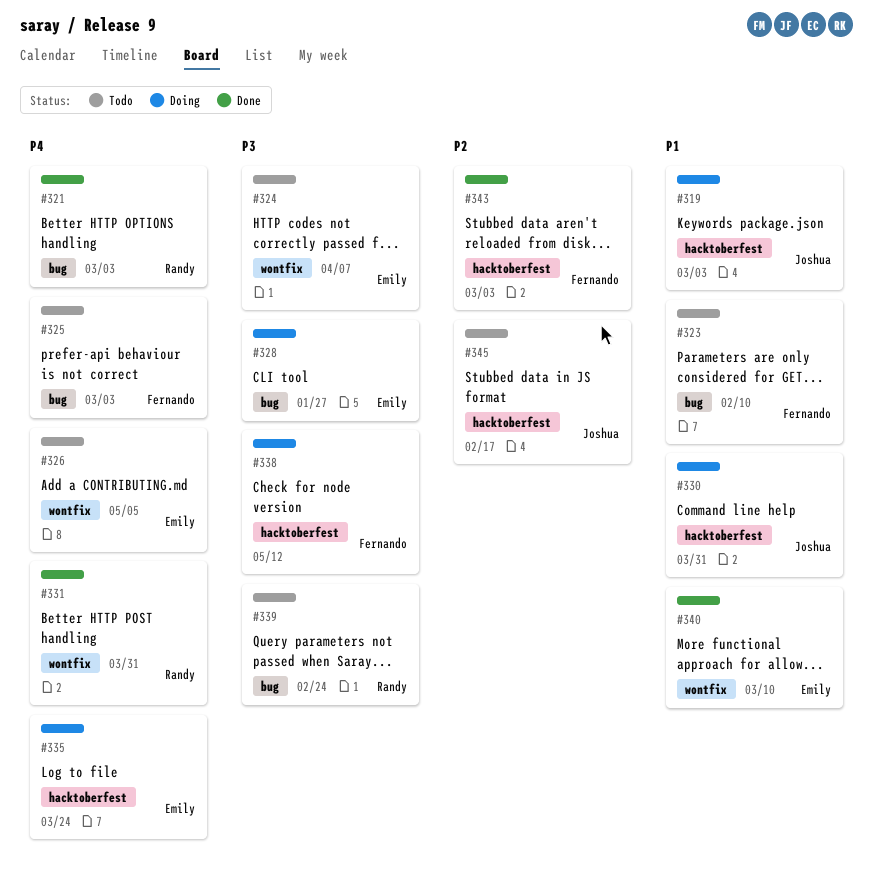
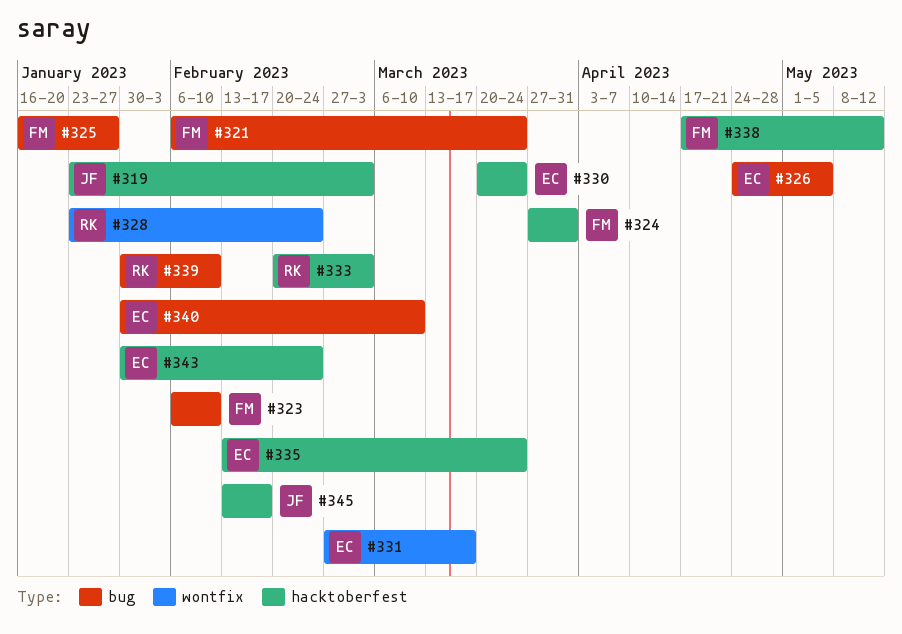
#321, owner: Randy -> Fernando
#321, due: Mar 3 -> Mar 24
#324, owner: Emily -> Fernando
#324, label: wontfix -> hacktoberfest
#324, due: Apr 7 -> Mar 31
#325, due: Mar 3 -> Jan 27
#326, label: wontfix -> bug
#328, owner: Emily -> Randy
#328, label: bug -> wontfix
#328, due: Jan 27 -> Feb 24
#330, owner: Joshua -> Emily
#330, due: Mar 31 -> Mar 24
#331, owner: Randy -> Emily
#331, due: Mar 31 -> Mar 17
#333: none -> present
#339, due: Feb 24 -> Feb 10
#340, label: wontfix -> bug
#343, owner: Fernando -> Emily
#343, due: Mar 3 -> Feb 24

